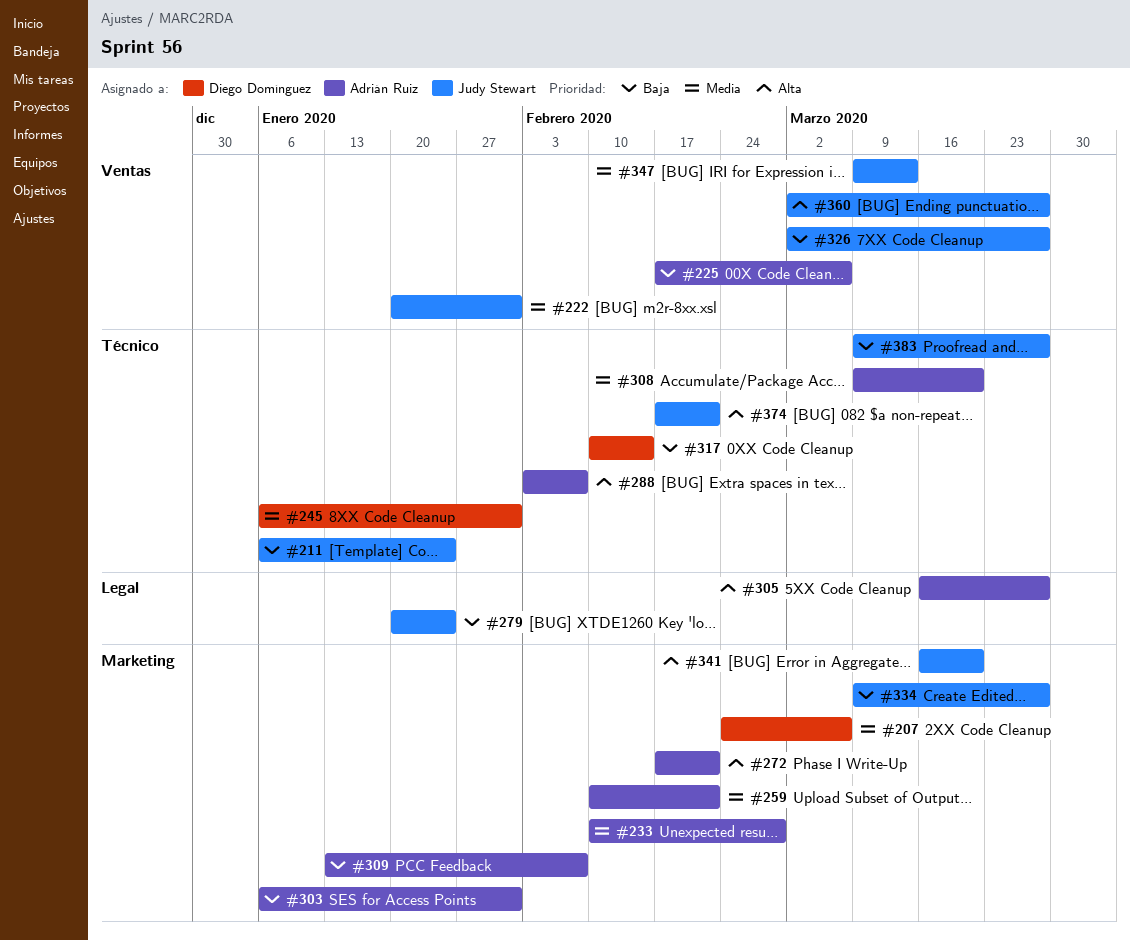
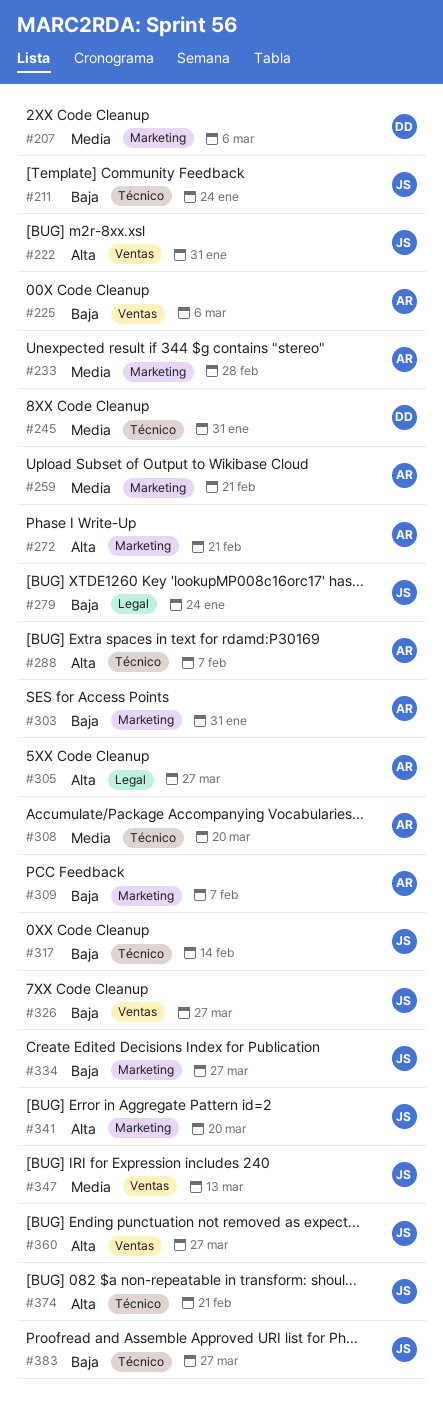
#222, priority: Media -> Alta
#317, owner: Diego Domínguez -> Judy Stewart

